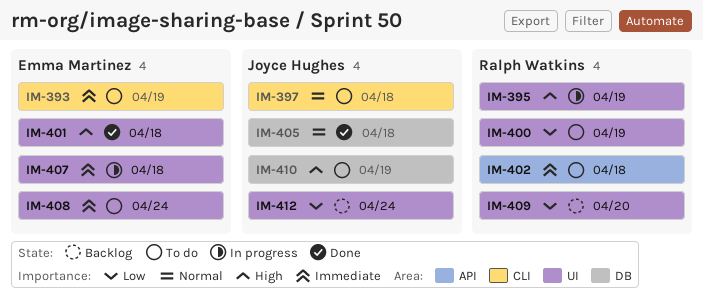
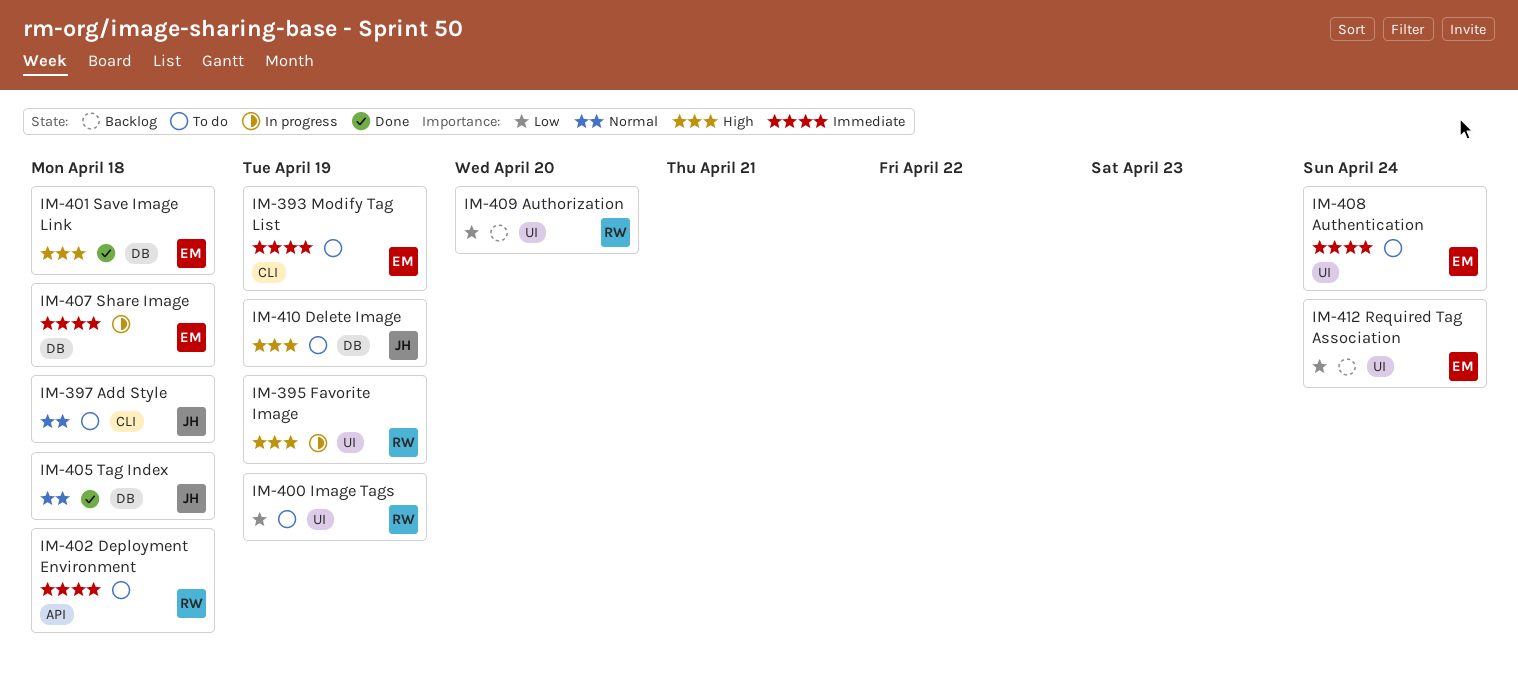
IM-401, label: UI -> DB
IM-407, label: UI -> DB
IM-412, owner: Joyce Hughes -> Emma Martinez

